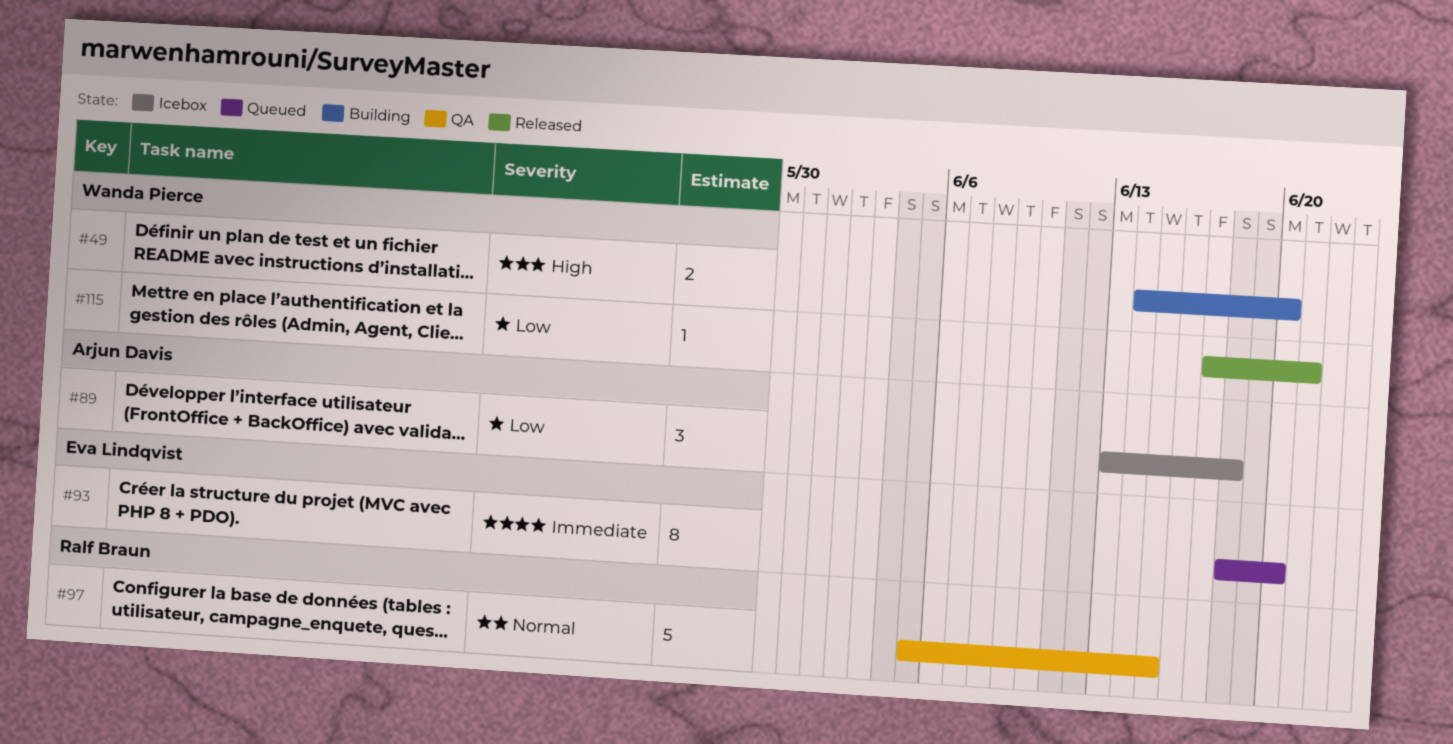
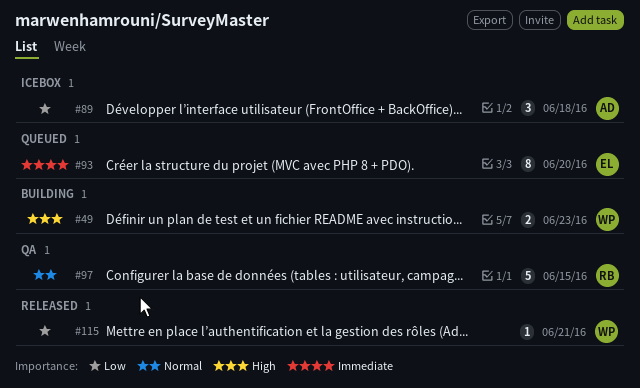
#49, due: Jun 20 -> Jun 23

